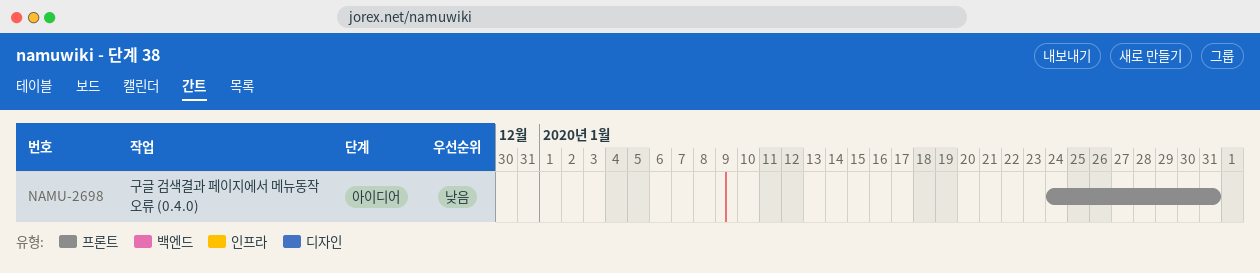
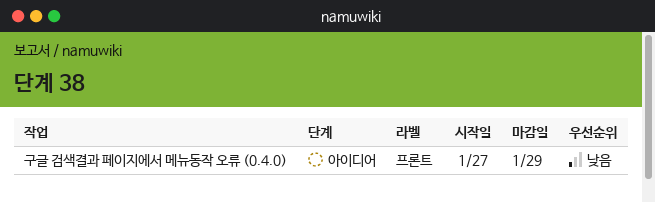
구글 검색결과 페이지에서 메뉴동작 오류 (0.4.0), start: Jan 24 -> Jan 27
구글 검색결과 페이지에서 메뉴동작 오류 (0.4.0), due: Jan 31 -> Jan 29

